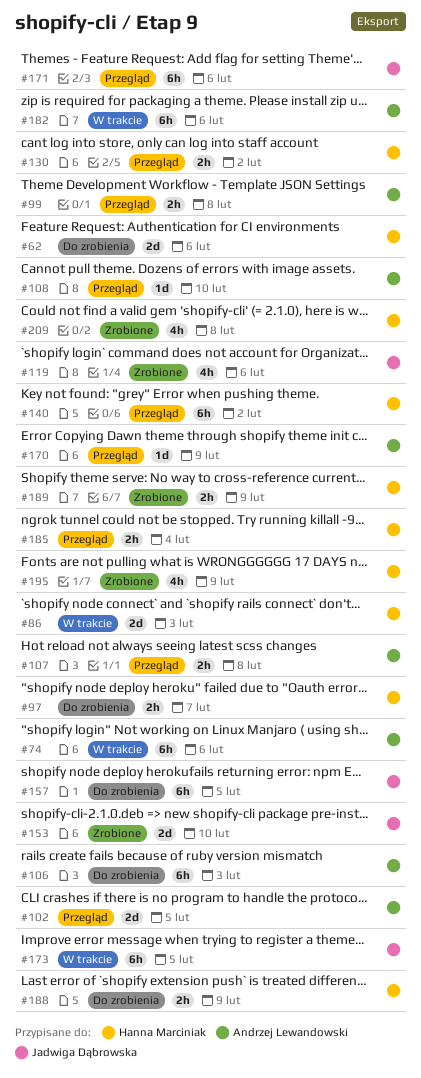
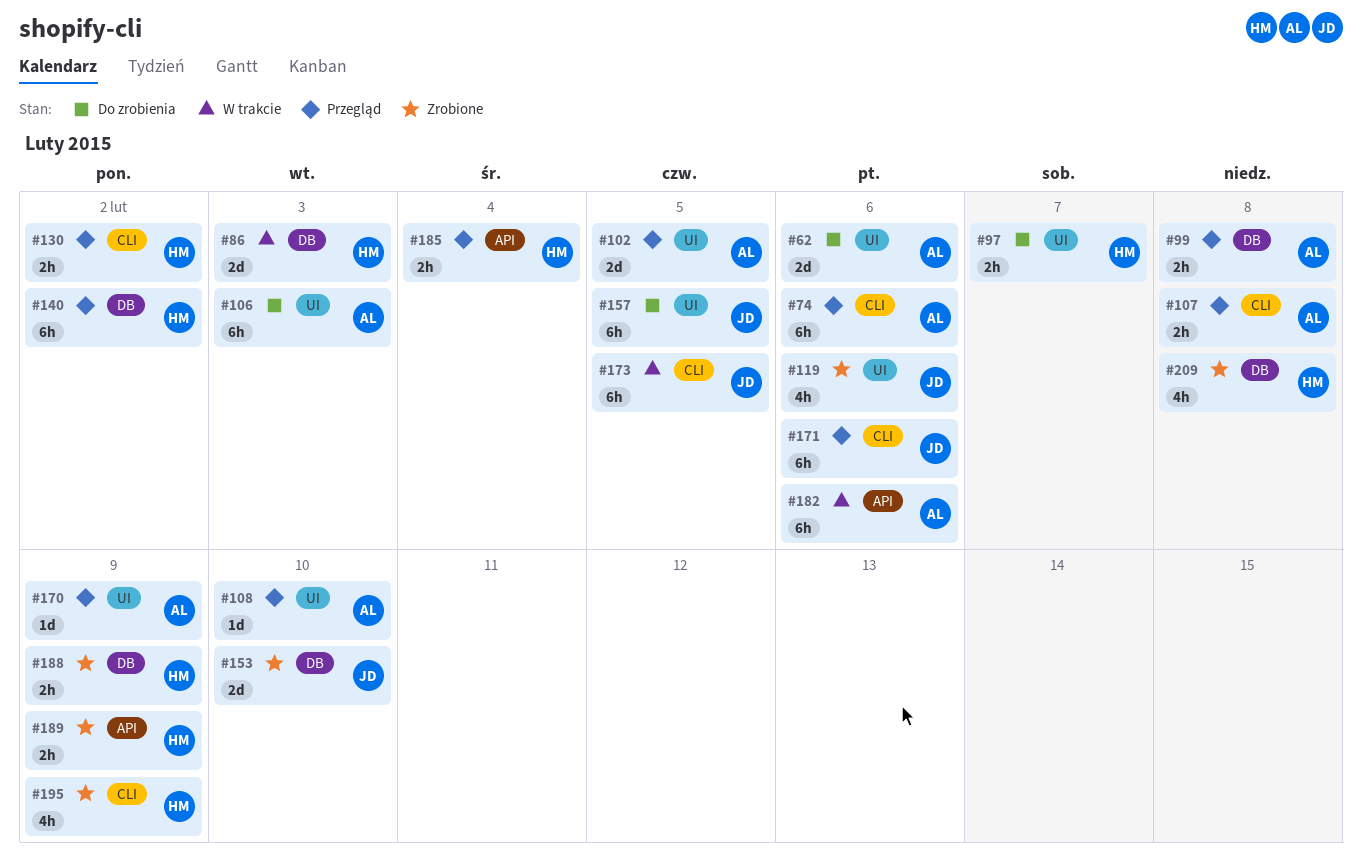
#62, owner: Hanna Marciniak -> Andrzej Lewandowski
#74, status: W trakcie -> Przegląd
#188, status: Do zrobienia -> Zrobione

